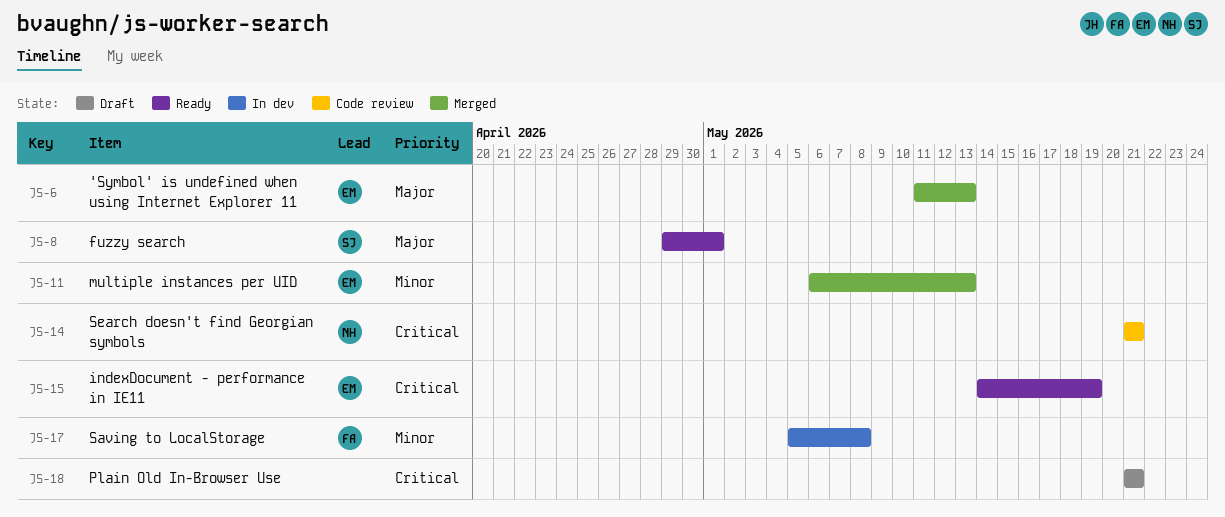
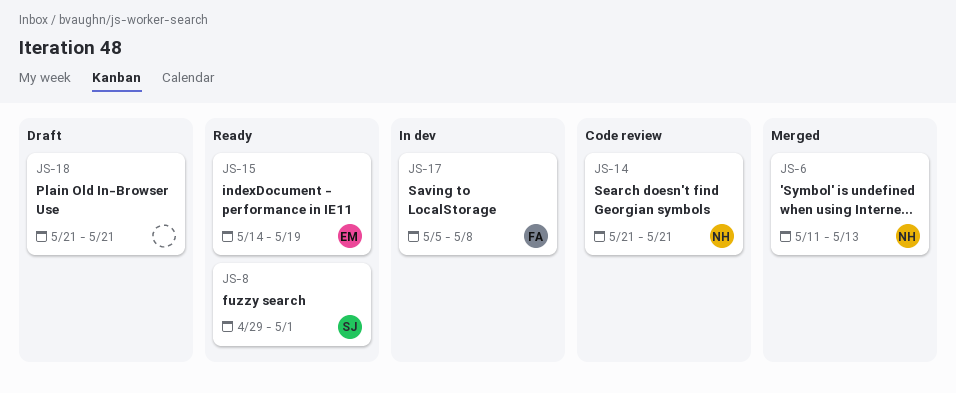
JS-6, owner: EM -> NH
JS-11: present -> none

